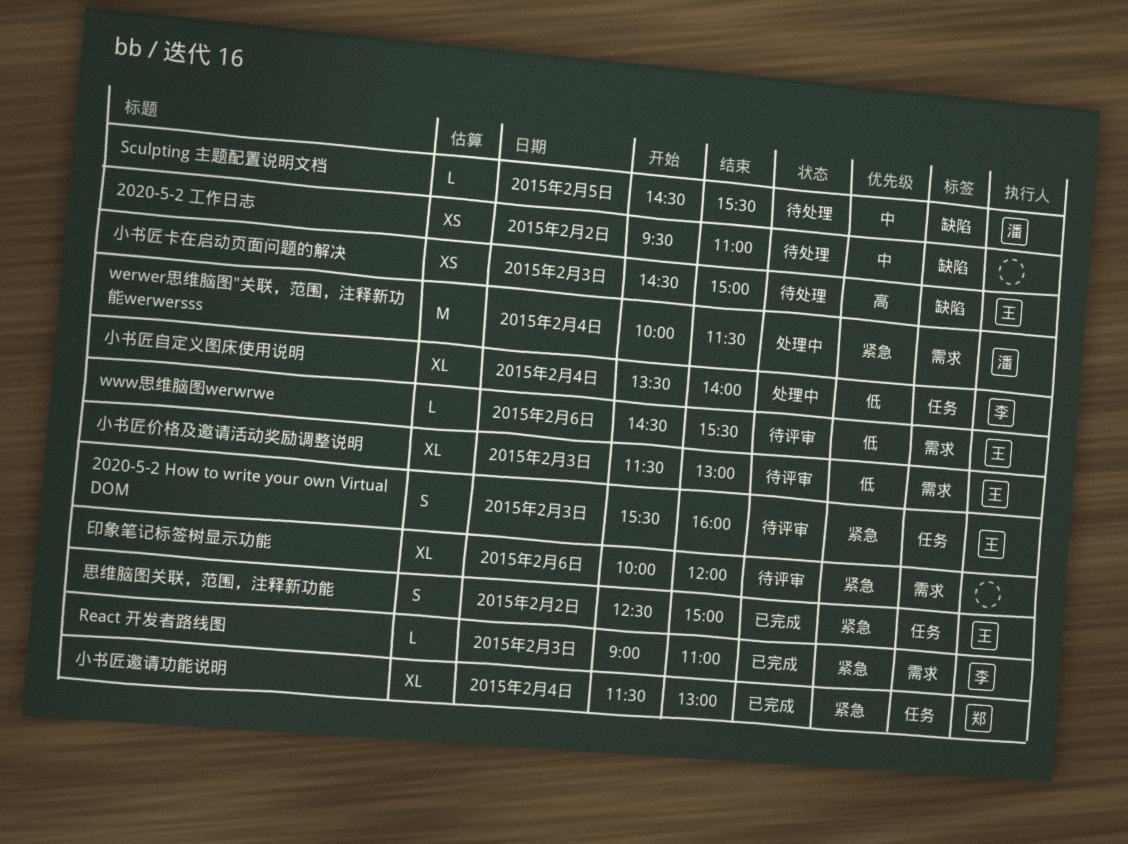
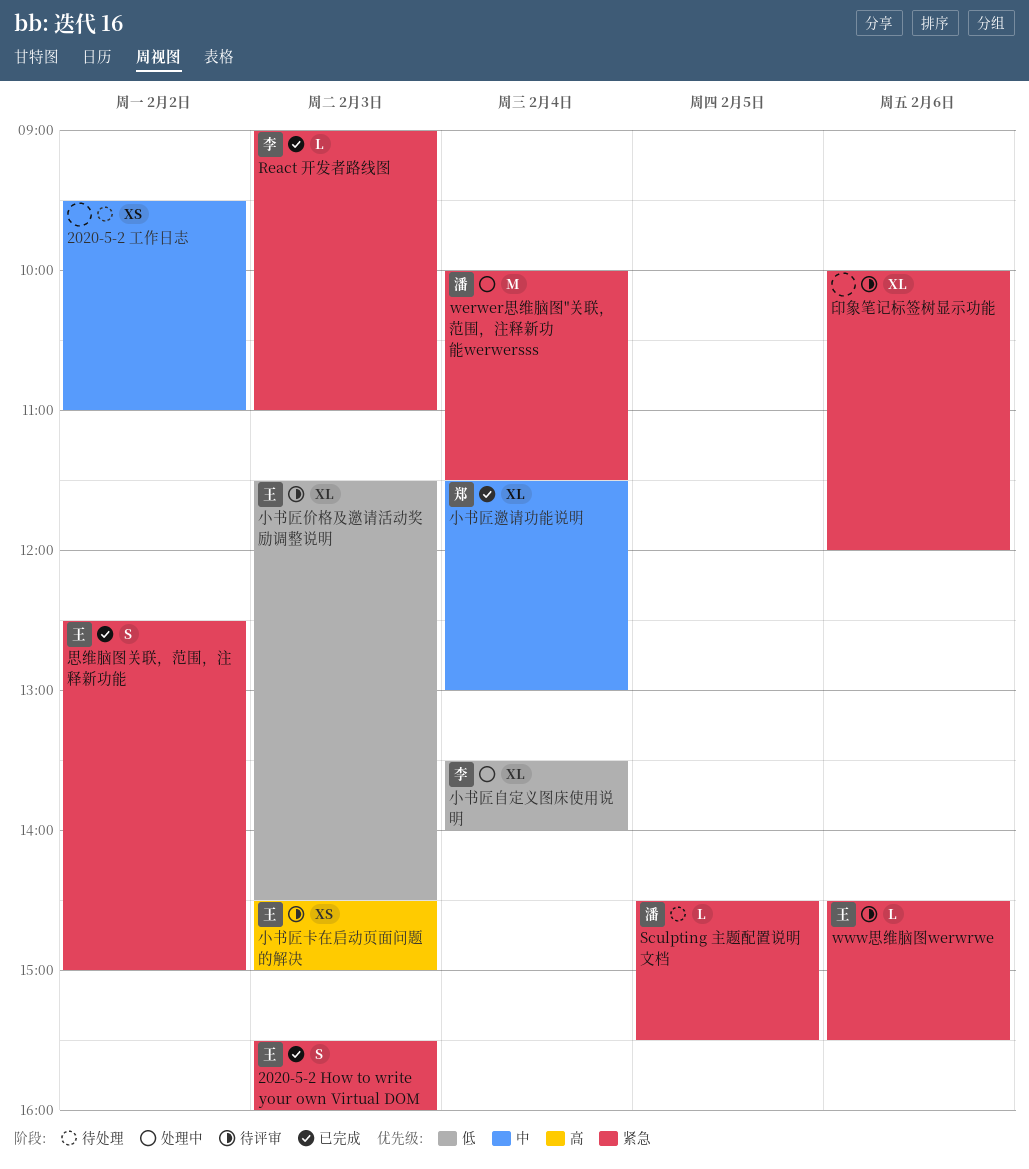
2020-5-2 How to write your own Virtual DOM, status: 待评审 -> 已完成
Sculpting 主题配置说明文档, priority: 中 -> 紧急
www思维脑图werwrwe, priority: 低 -> 紧急
小书匠价格及邀请活动奖励调整说明, ends: 13:00 -> 14:30
小书匠卡在启动页面问题的解决, status: 待处理 -> 待评审
小书匠邀请功能说明, priority: 紧急 -> 中

